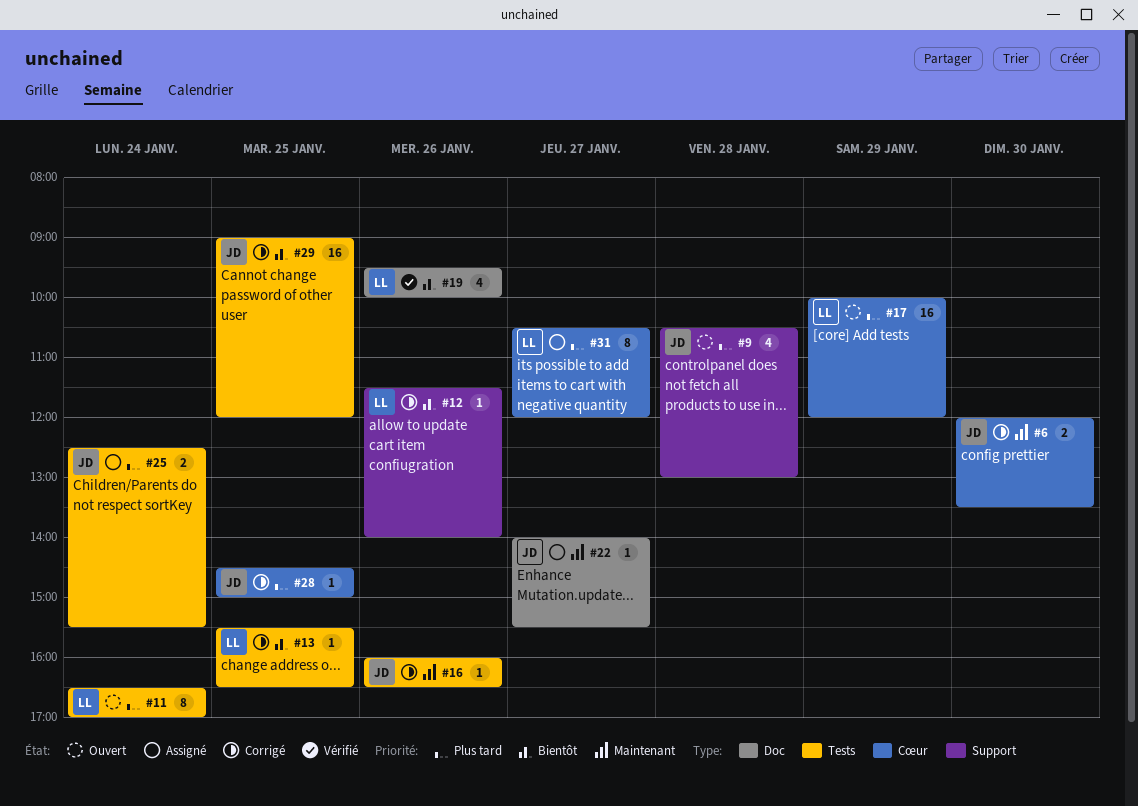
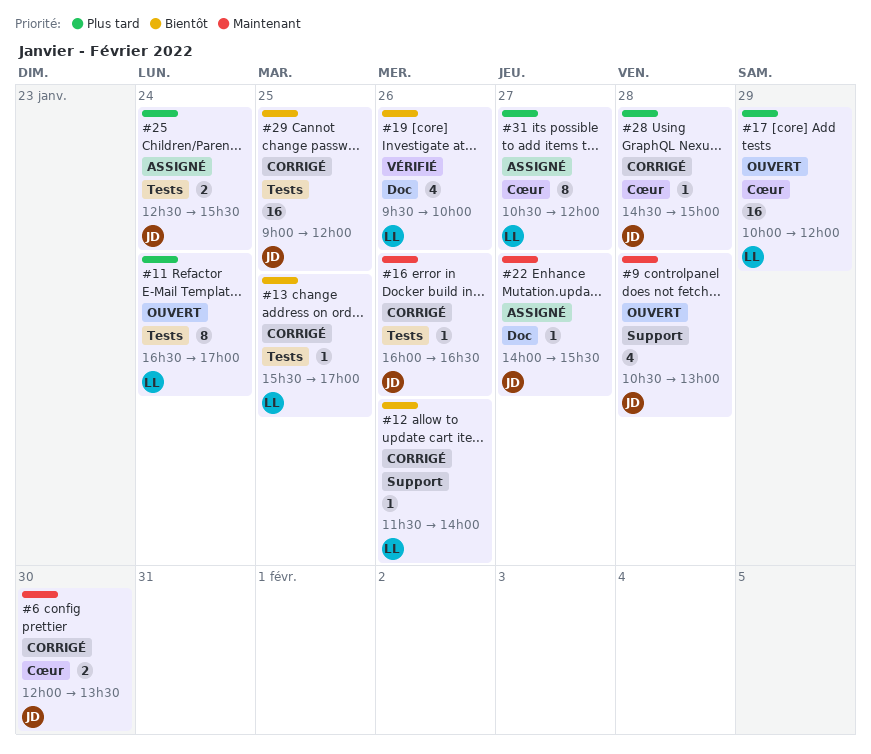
#9, priority: Plus tard -> Maintenant
#13, ends: 16:30 -> 17:00
#28, day: Jan 25 -> Jan 28

